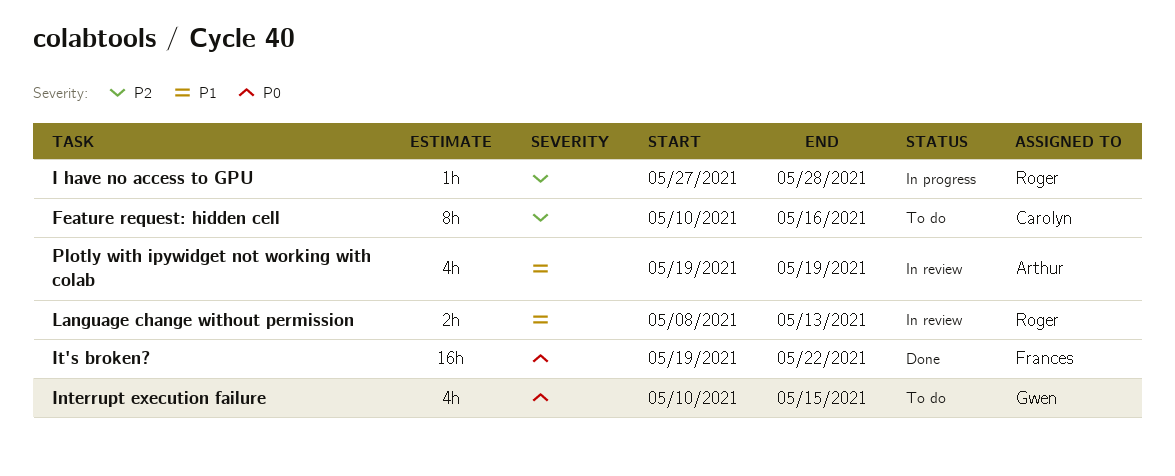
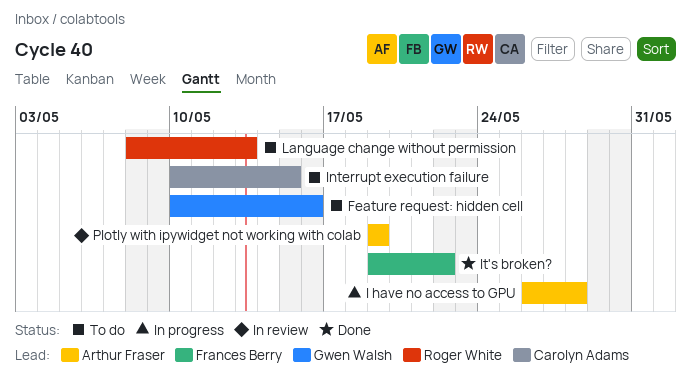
Feature request: hidden cell, owner: Carolyn Adams -> Gwen Walsh
I have no access to GPU, owner: Roger White -> Arthur Fraser
I have no access to GPU, start: May 27 -> May 26
Interrupt execution failure, owner: Gwen Walsh -> Carolyn Adams
Language change without permission, status: In review -> To do

